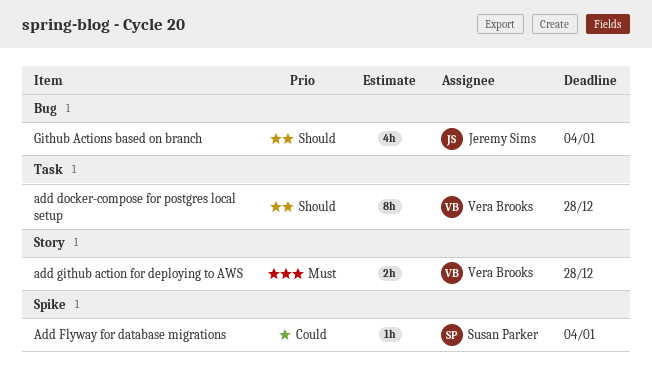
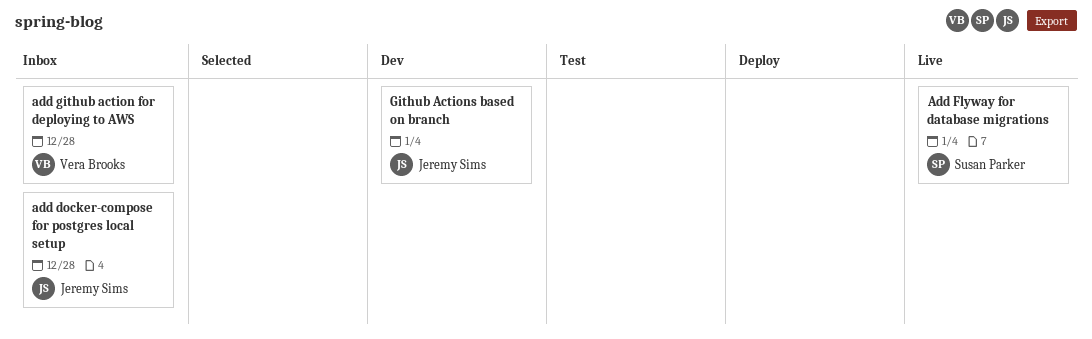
add docker-compose for postgres local setup, owner: Vera Brooks -> Jeremy Sims

